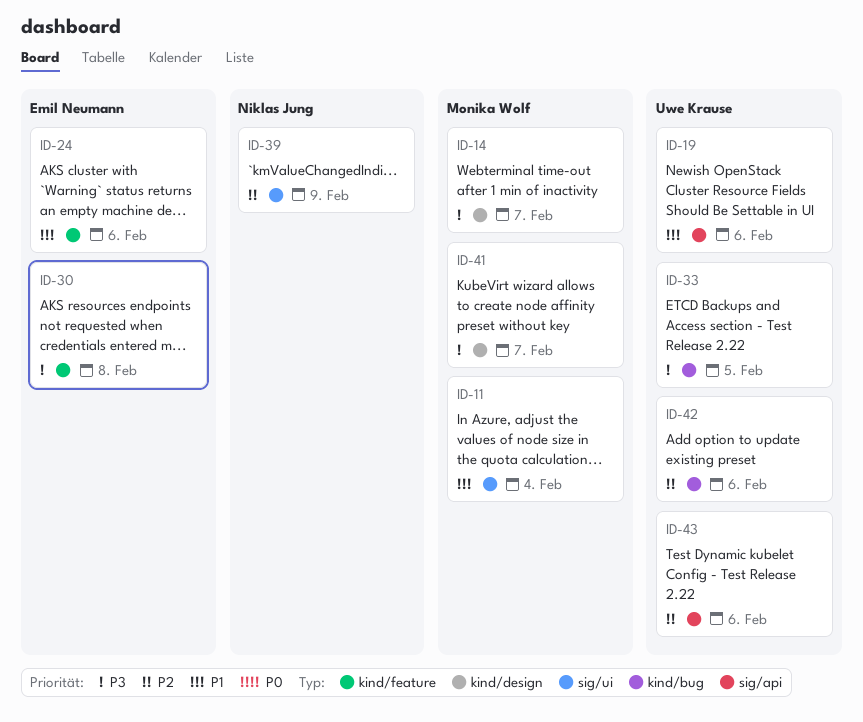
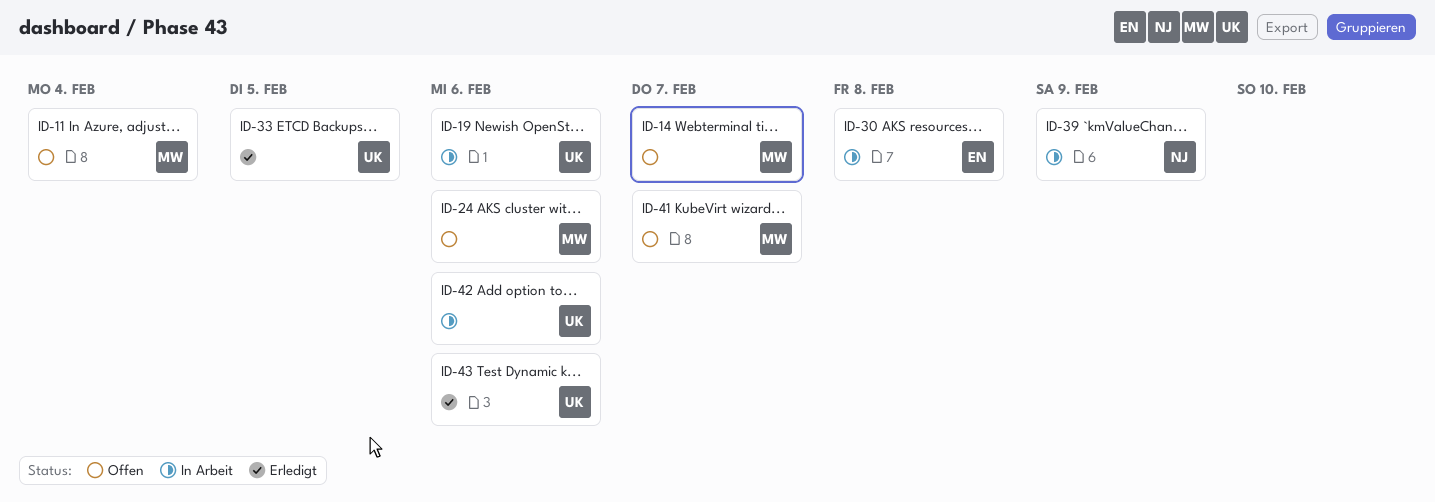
ID-24, owner: Emil Neumann -> Monika Wolf

